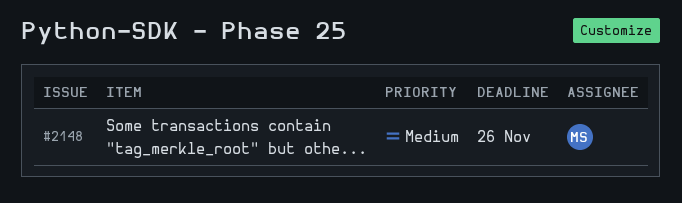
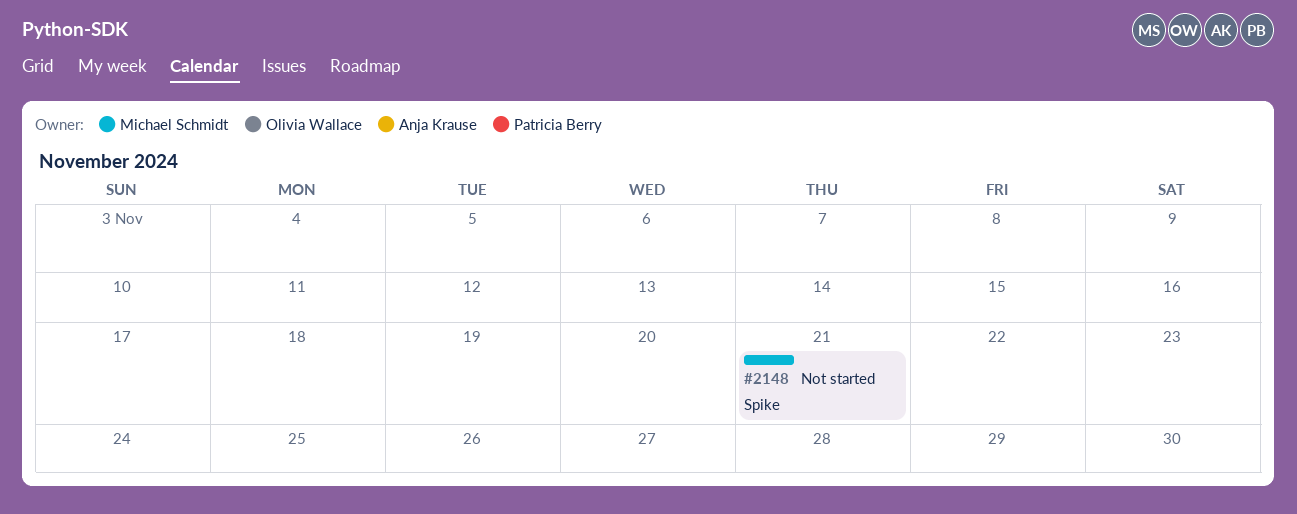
#2148, due: Nov 26 -> Nov 21

